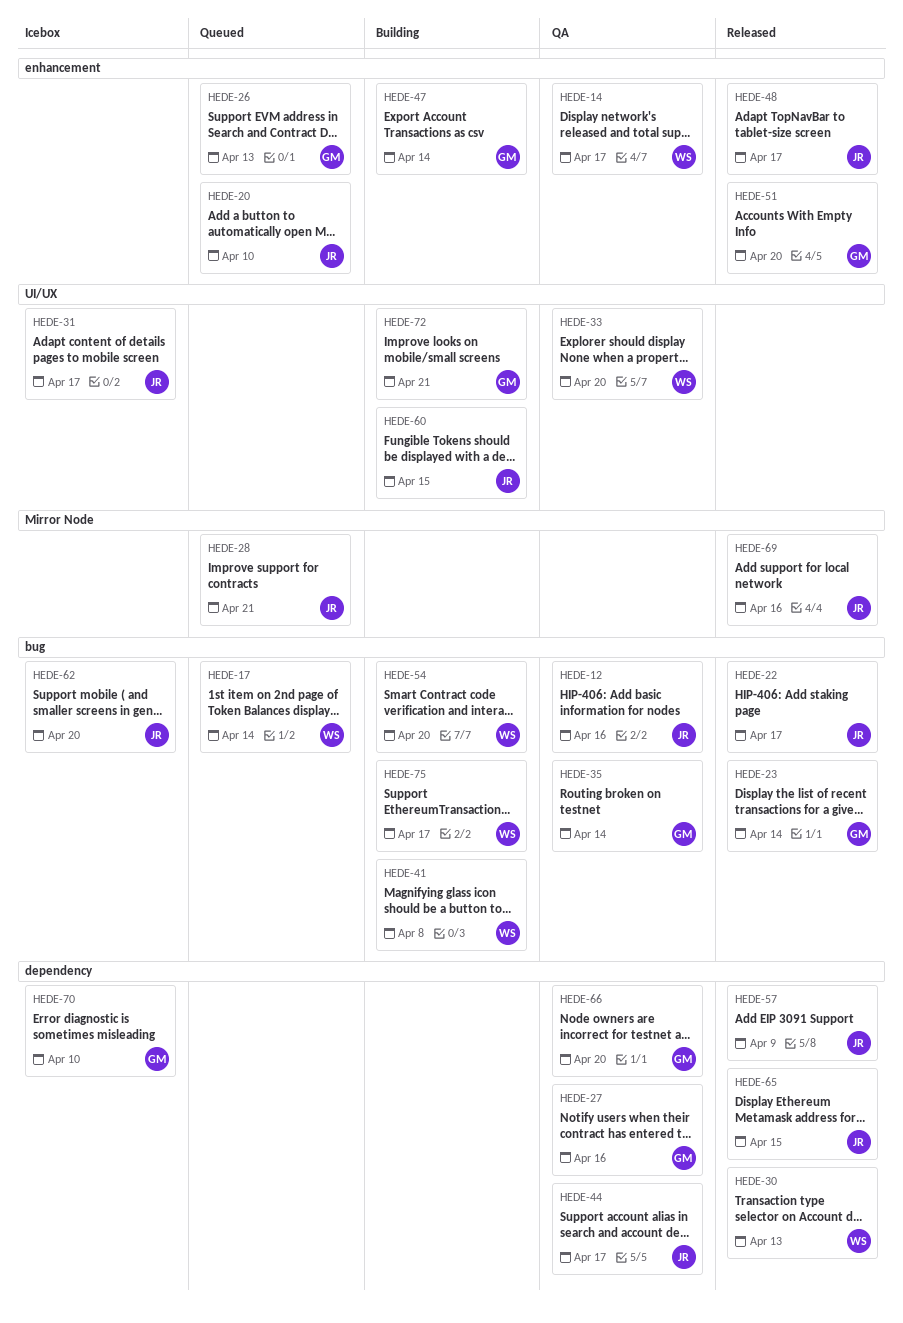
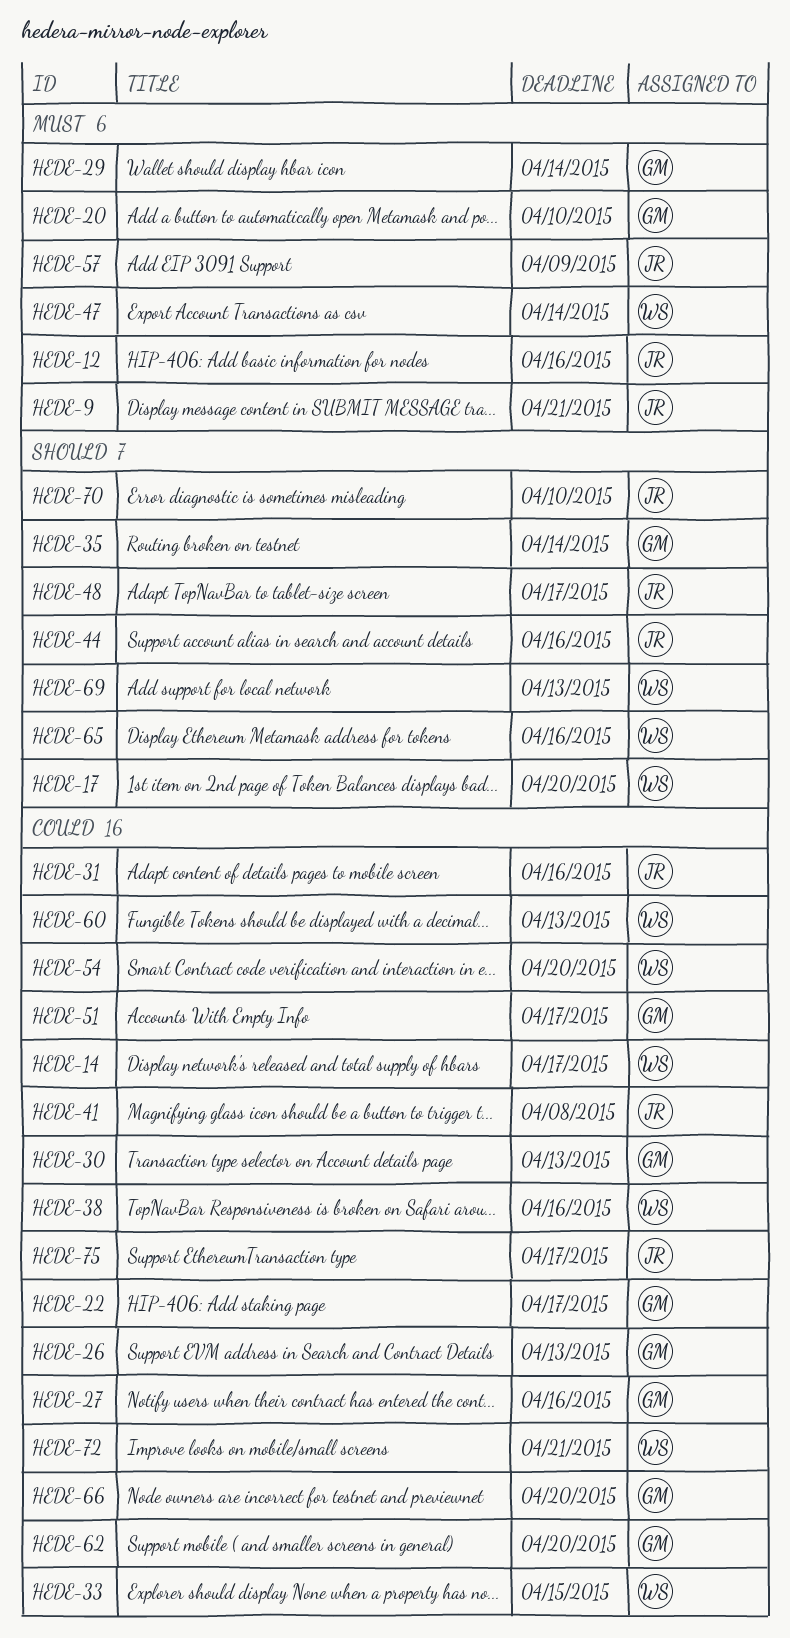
HEDE-9: none -> present
HEDE-17, due: Apr 14 -> Apr 20
HEDE-20, owner: JR -> GM
HEDE-22, owner: JR -> GM
HEDE-23: present -> none
HEDE-28: present -> none
HEDE-29: none -> present
HEDE-30, owner: WS -> GM
HEDE-31, due: Apr 17 -> Apr 16
HEDE-33, due: Apr 20 -> Apr 15
HEDE-38: none -> present
HEDE-41, owner: WS -> JR
HEDE-44, due: Apr 17 -> Apr 16
HEDE-47, owner: GM -> WS
HEDE-51, due: Apr 20 -> Apr 17
HEDE-60, owner: JR -> WS
HEDE-60, due: Apr 15 -> Apr 13
HEDE-62, owner: JR -> GM
HEDE-65, owner: JR -> WS
HEDE-65, due: Apr 15 -> Apr 16
HEDE-69, owner: JR -> WS
HEDE-69, due: Apr 16 -> Apr 13
HEDE-70, owner: GM -> JR
HEDE-72, owner: GM -> WS
HEDE-75, owner: WS -> JR

